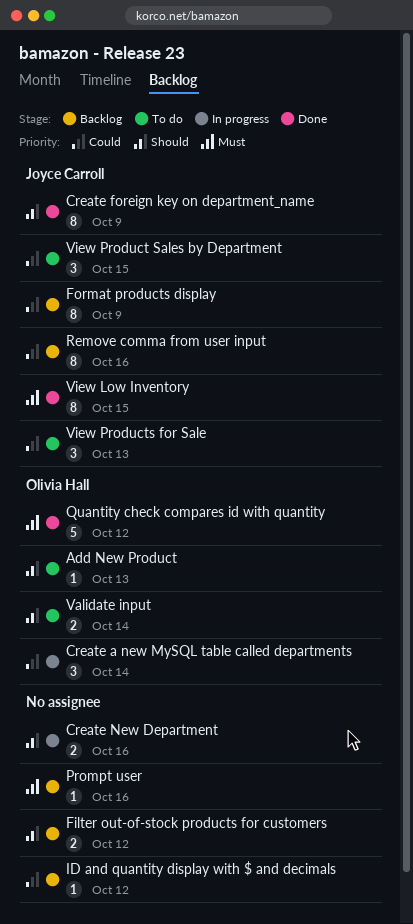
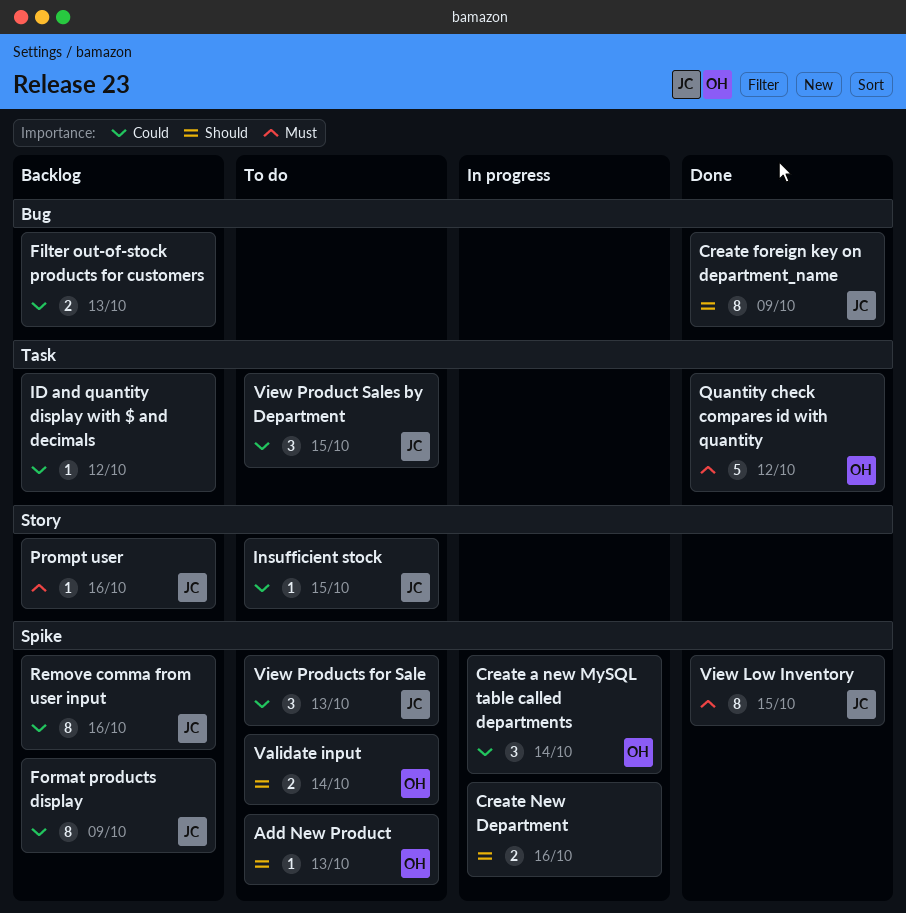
Filter out-of-stock products for customers, priority: Should -> Could
Filter out-of-stock products for customers, due: Oct 12 -> Oct 13
Insufficient stock: none -> present
Prompt user, owner: none -> Joyce Carroll

